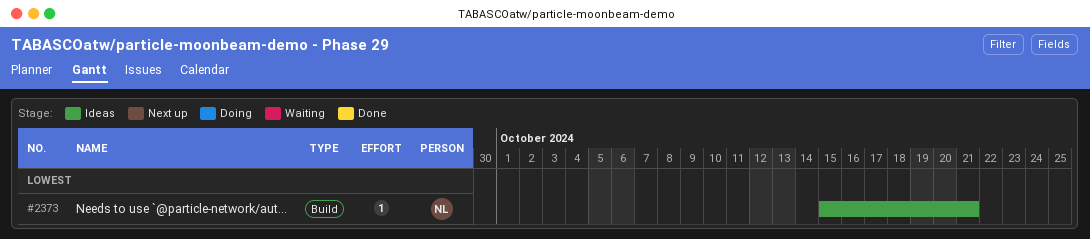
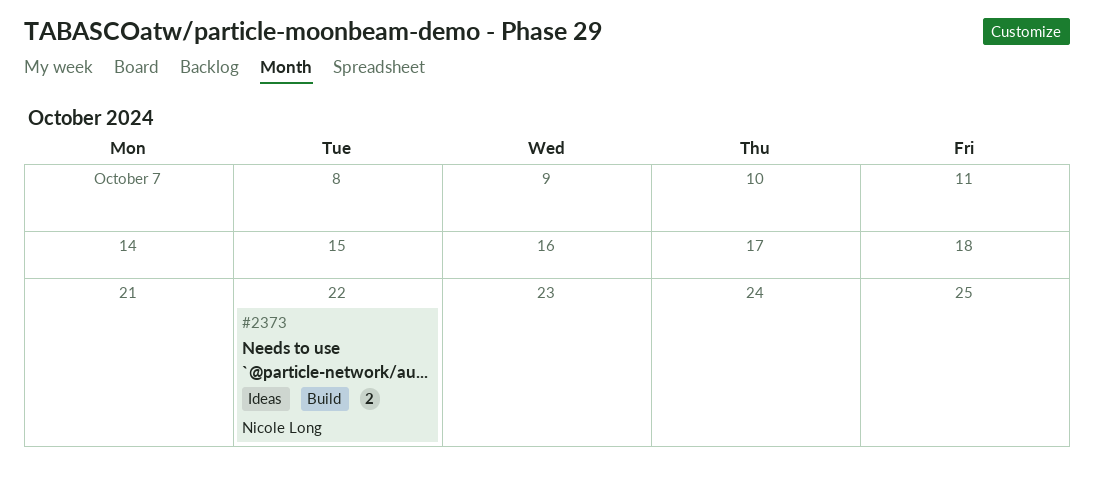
#2373, estimate: 1 -> 2
#2373, due: Oct 21 -> Oct 22

